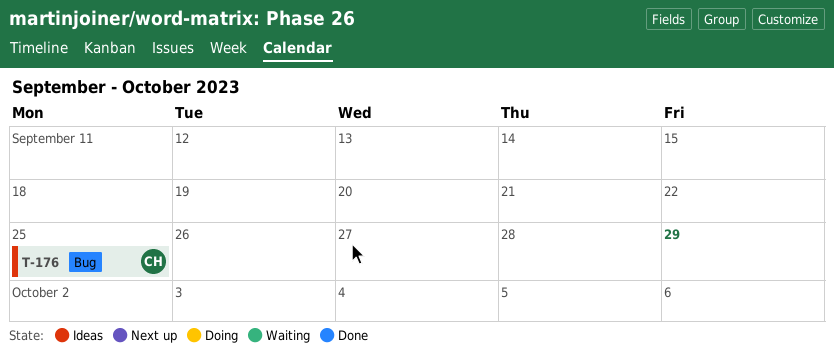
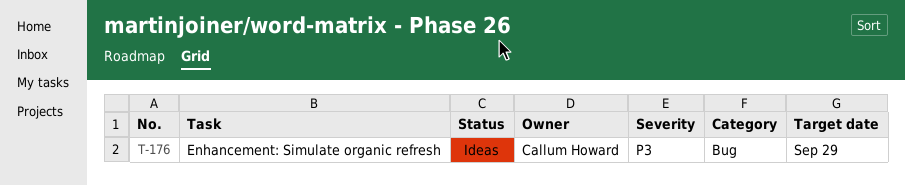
T-176, due: Sep 25 -> Sep 29

